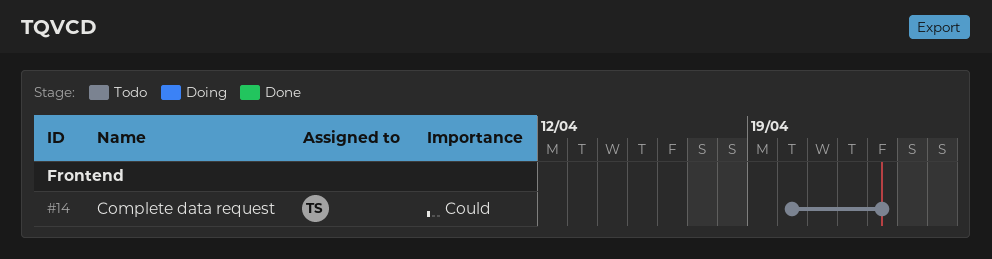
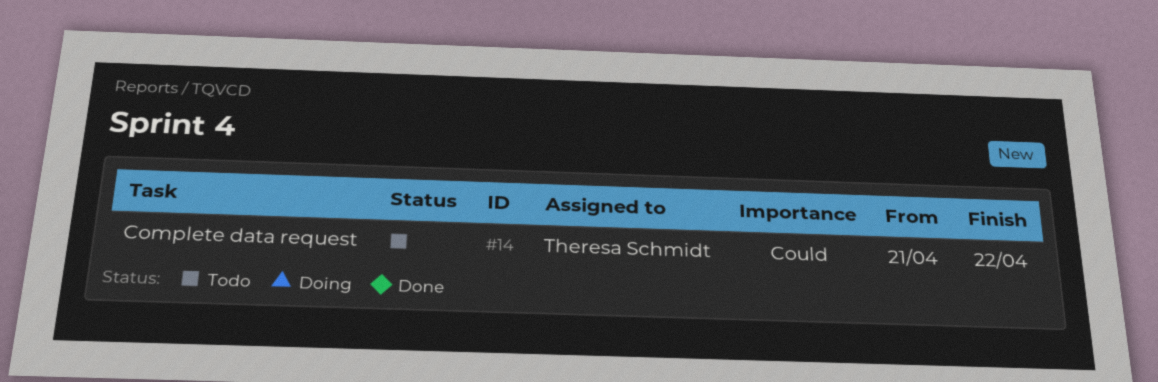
#14, start: Apr 20 -> Apr 21
#14, due: Apr 23 -> Apr 22

